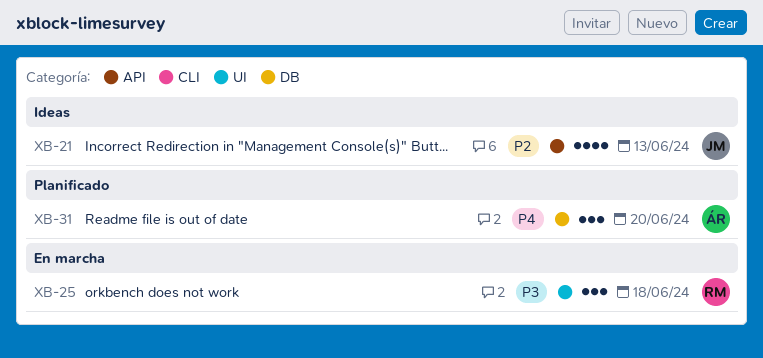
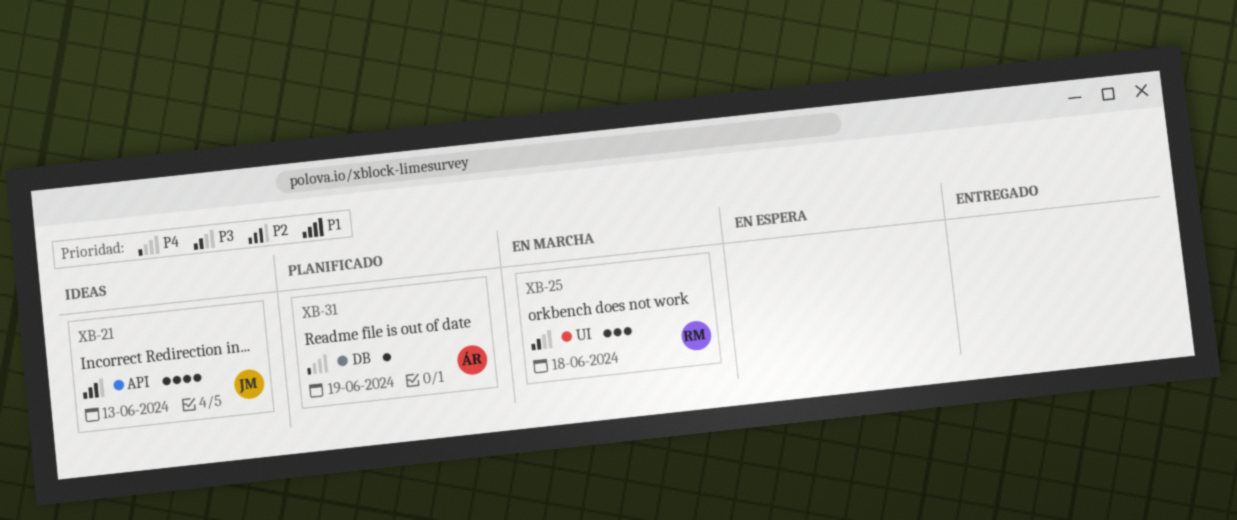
XB-31, estimate: 3 -> 1
XB-31, due: Jun 20 -> Jun 19

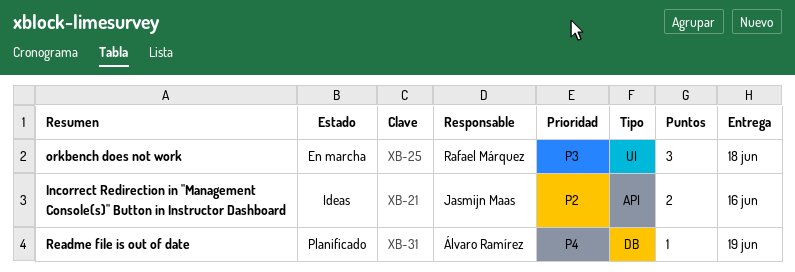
XB-21, estimate: 4 -> 2
XB-21, due: Jun 13 -> Jun 16

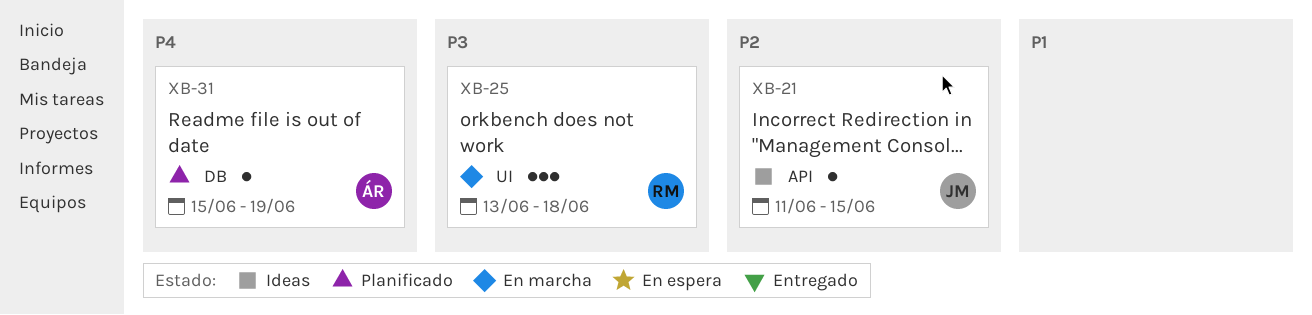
XB-21, estimate: 2 -> 1
XB-21, due: Jun 16 -> Jun 15

